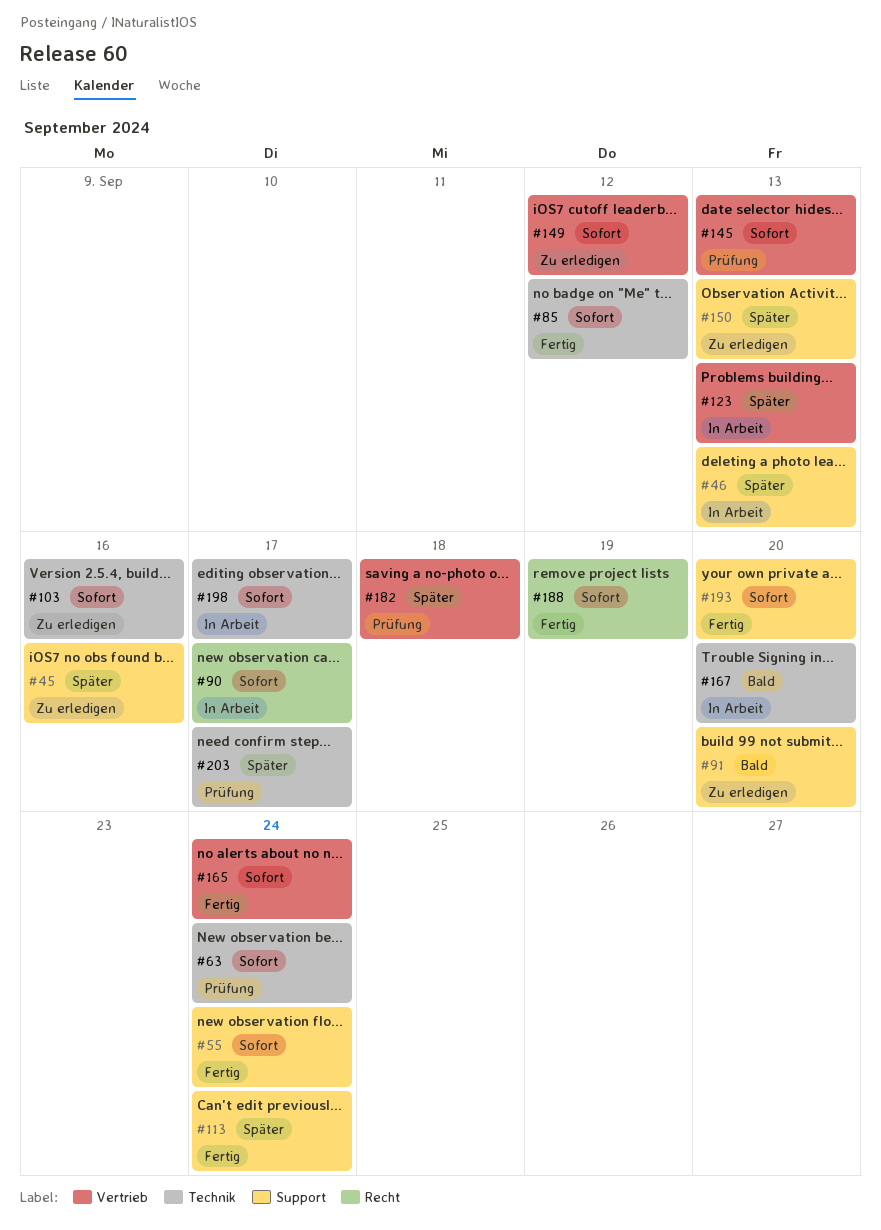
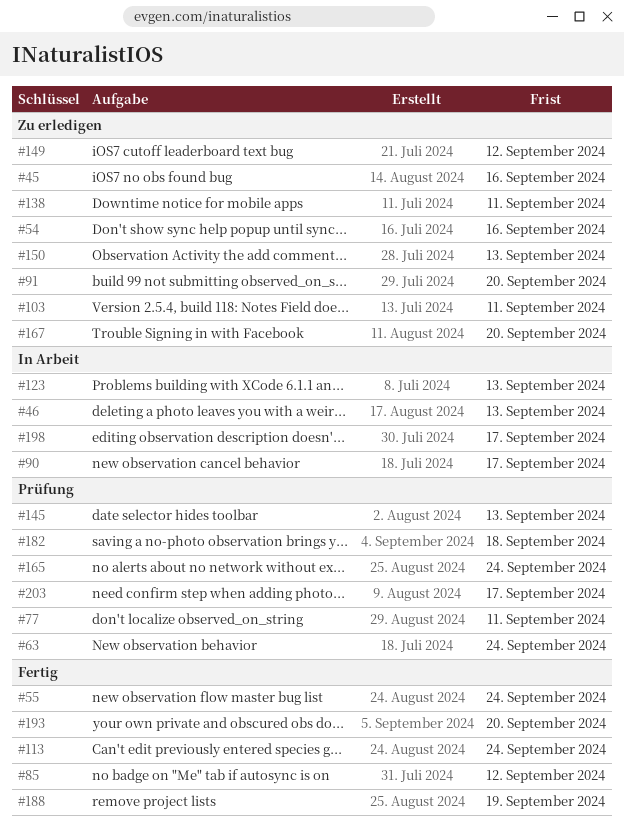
#54: none -> present
#77: none -> present
#103, due: Sep 16 -> Sep 11
#138: none -> present
#165, status: Fertig -> Prüfung
#167, status: In Arbeit -> Zu erledigen

